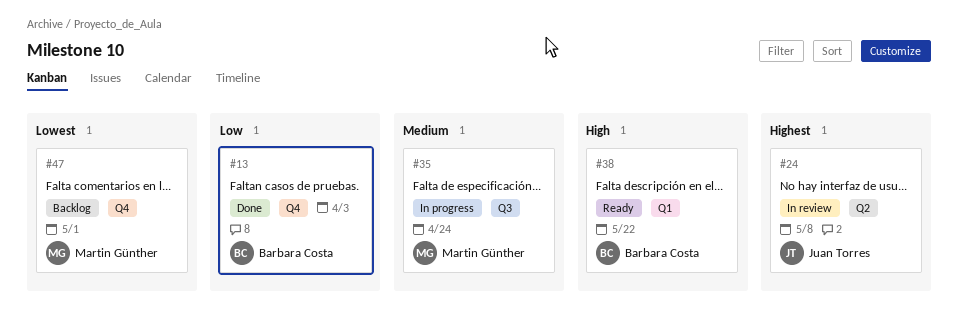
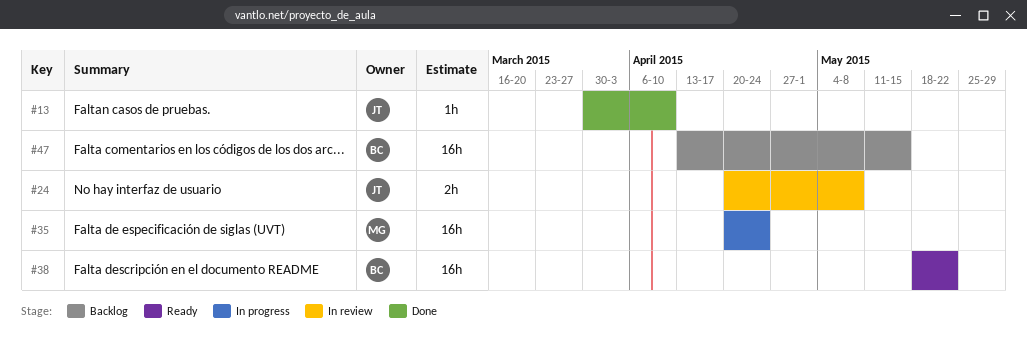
#13, owner: Barbara Costa -> Juan Torres
#13, due: Apr 3 -> Apr 10
#47, owner: Martin Günther -> Barbara Costa
#47, due: May 1 -> May 15

